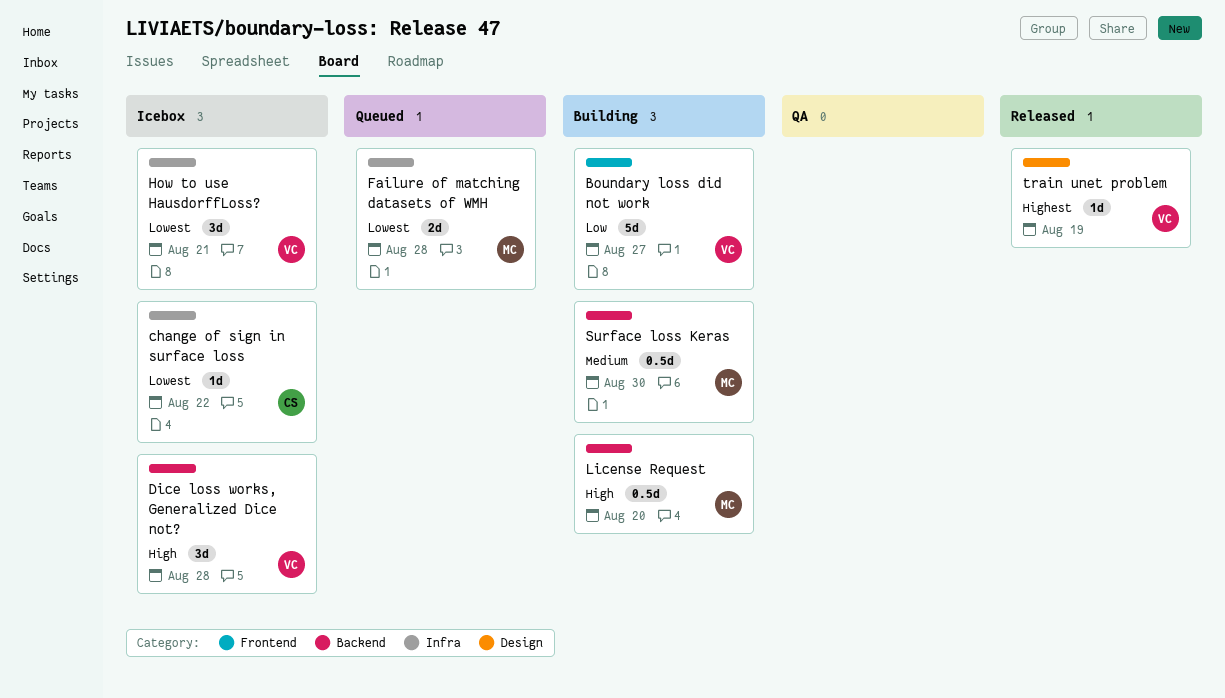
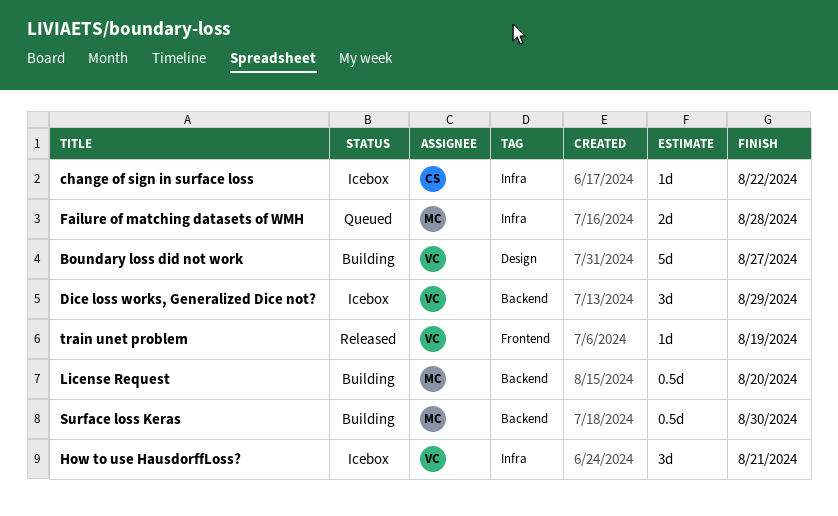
Boundary loss did not work, label: Frontend -> Design
Dice loss works, Generalized Dice not?, due: Aug 28 -> Aug 29
train unet problem, label: Design -> Frontend

